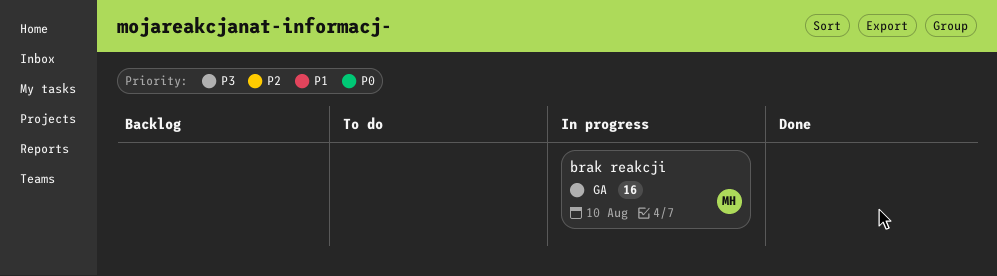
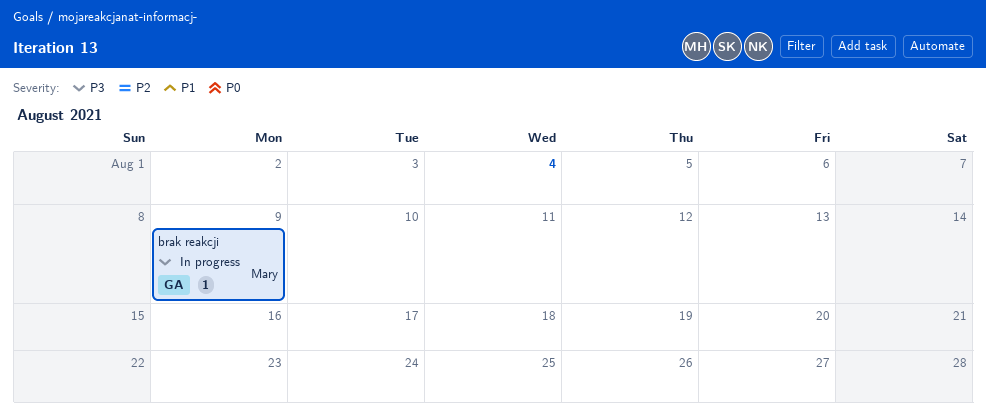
brak reakcji, estimate: 16 -> 1
brak reakcji, due: Aug 10 -> Aug 9

